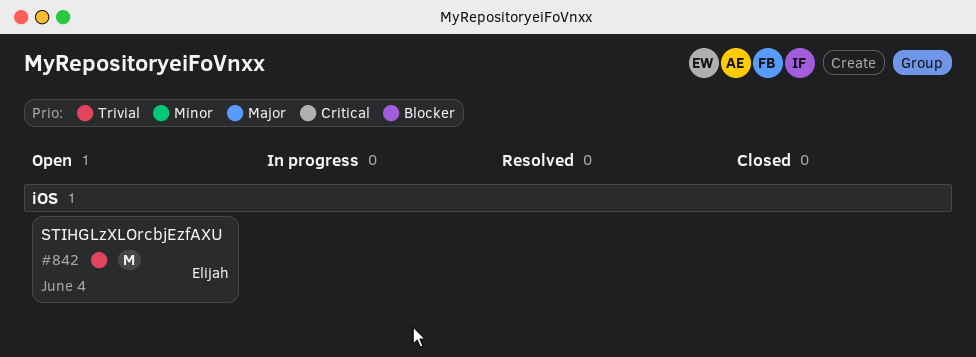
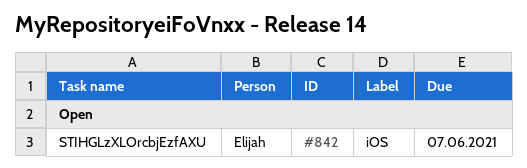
#842, due: Jun 4 -> Jun 7

